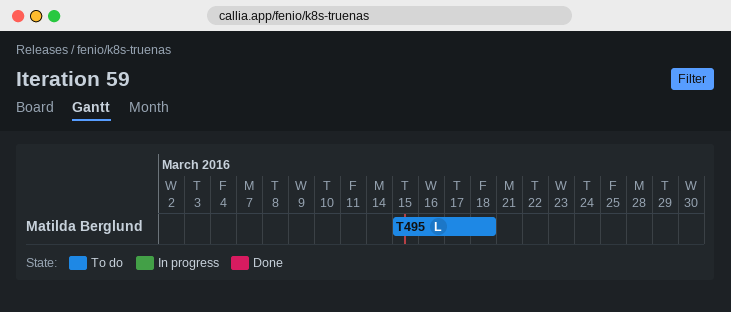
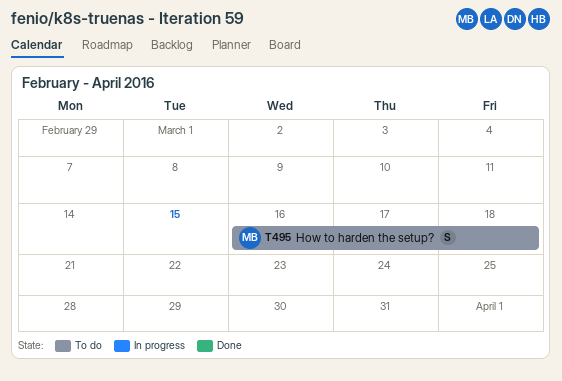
T495, estimate: L -> S
T495, start: Mar 15 -> Mar 16

